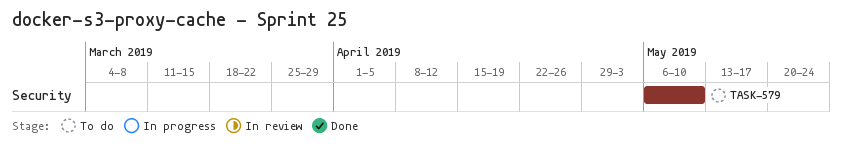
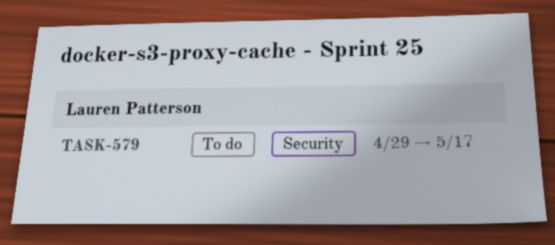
TASK-579, start: May 6 -> Apr 29
TASK-579, due: May 10 -> May 17

